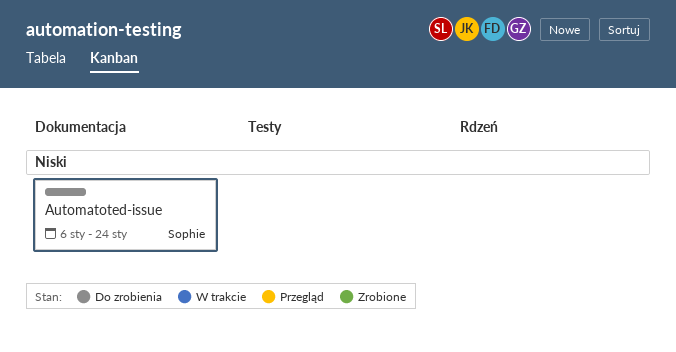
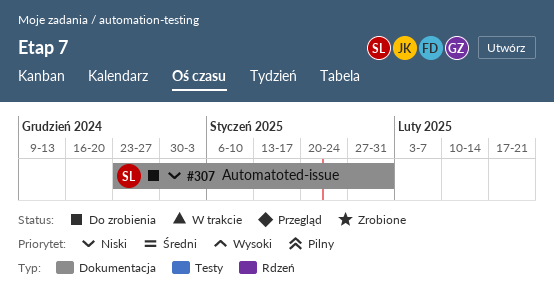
Automatoted-issue, start: Jan 6 -> Dec 23
Automatoted-issue, due: Jan 24 -> Jan 31

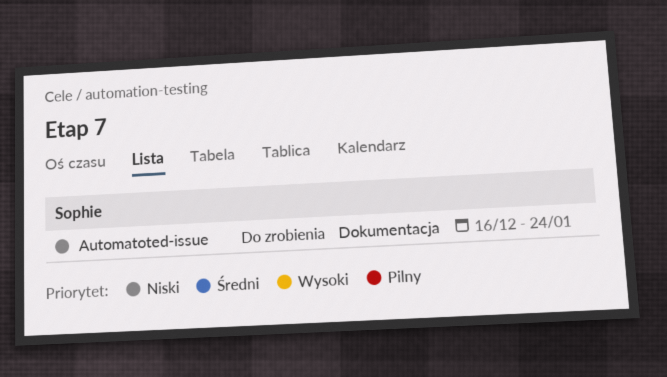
Automatoted-issue, start: Dec 23 -> Dec 16
Automatoted-issue, due: Jan 31 -> Jan 24

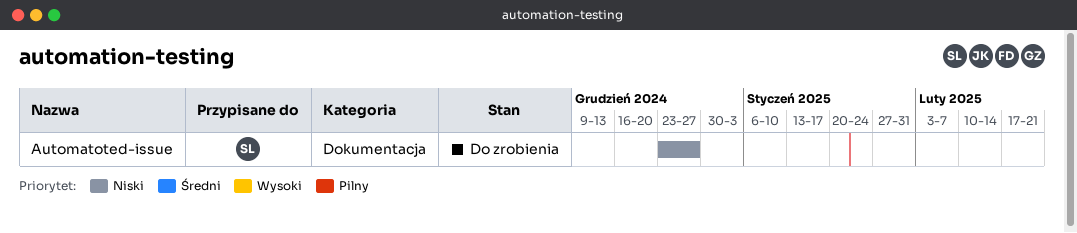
Automatoted-issue, start: Dec 16 -> Dec 23
Automatoted-issue, due: Jan 24 -> Dec 27

